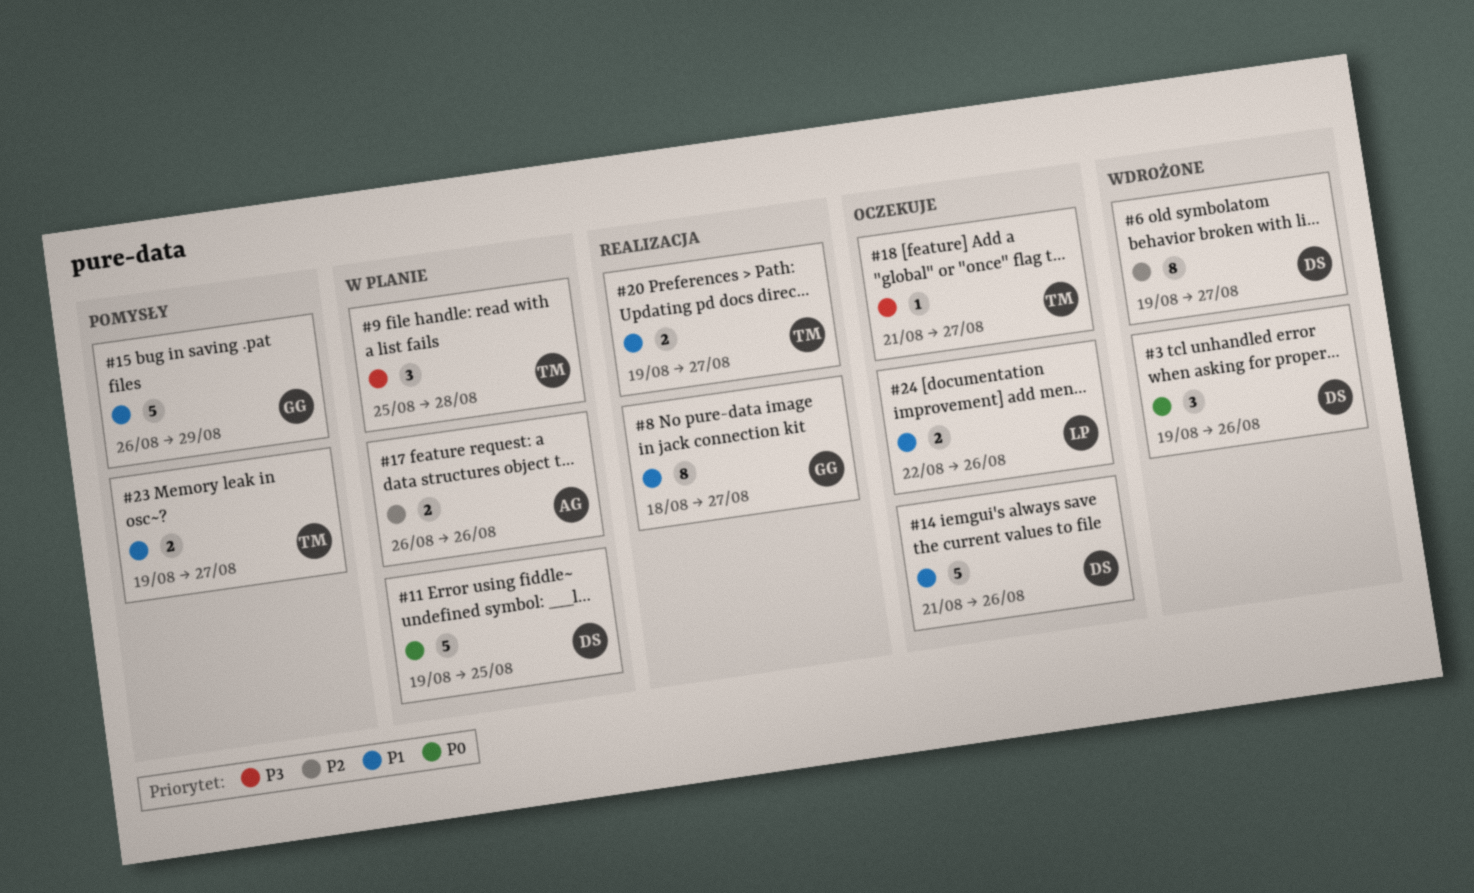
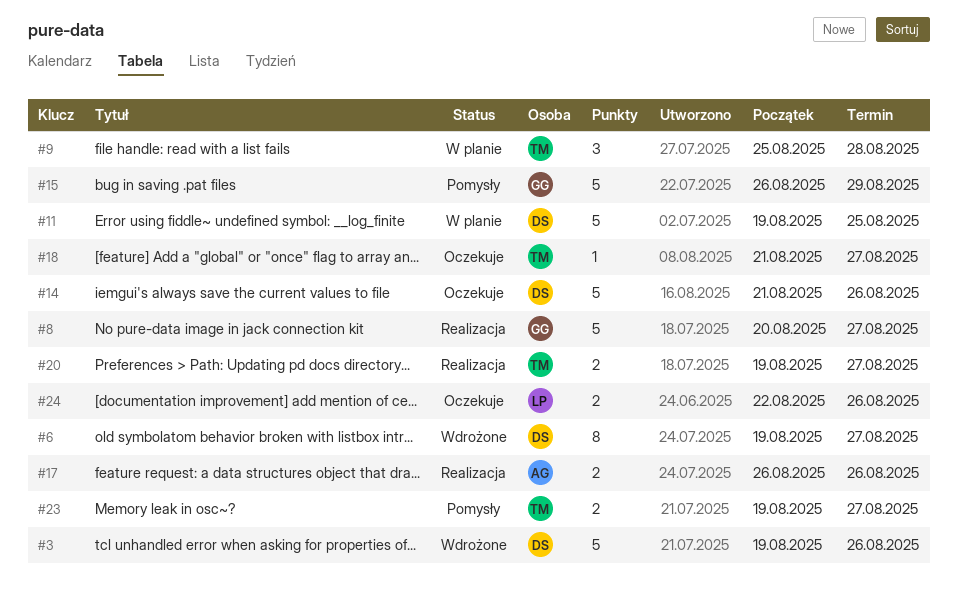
#3, estimate: 3 -> 5
#8, estimate: 8 -> 5
#8, start: Aug 18 -> Aug 20
#17, status: W planie -> Realizacja

